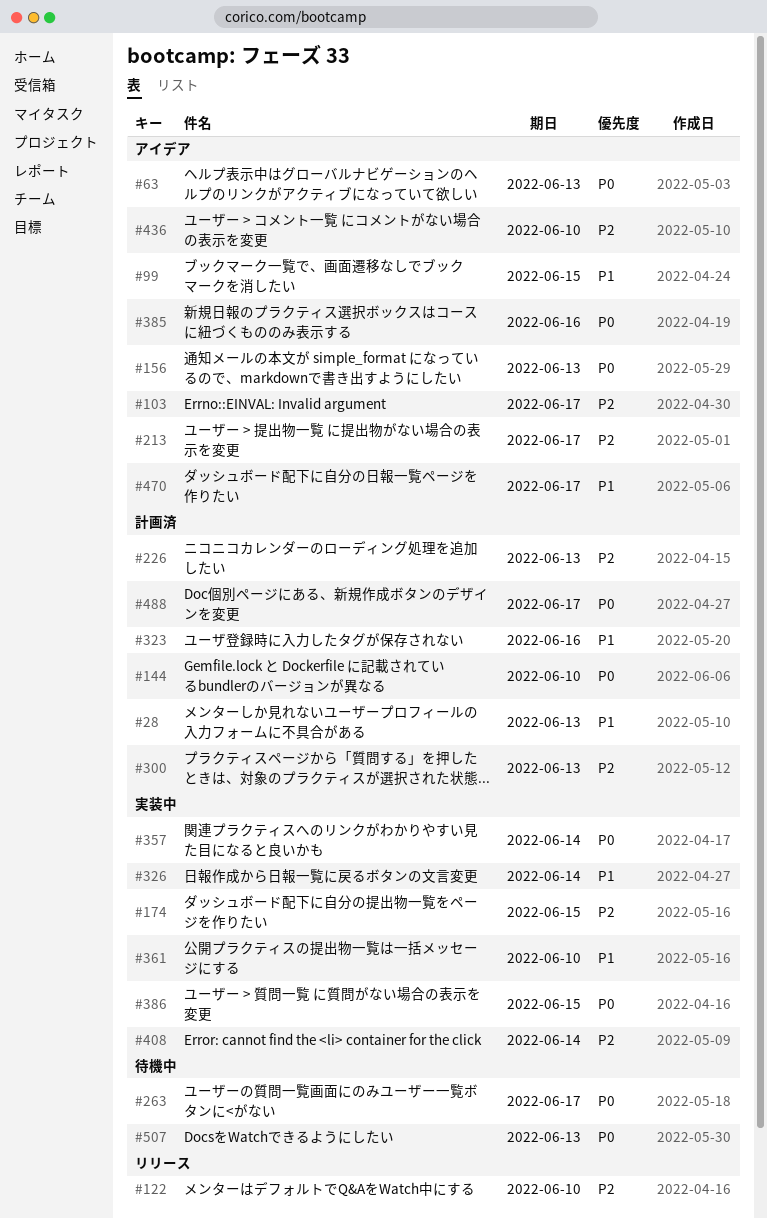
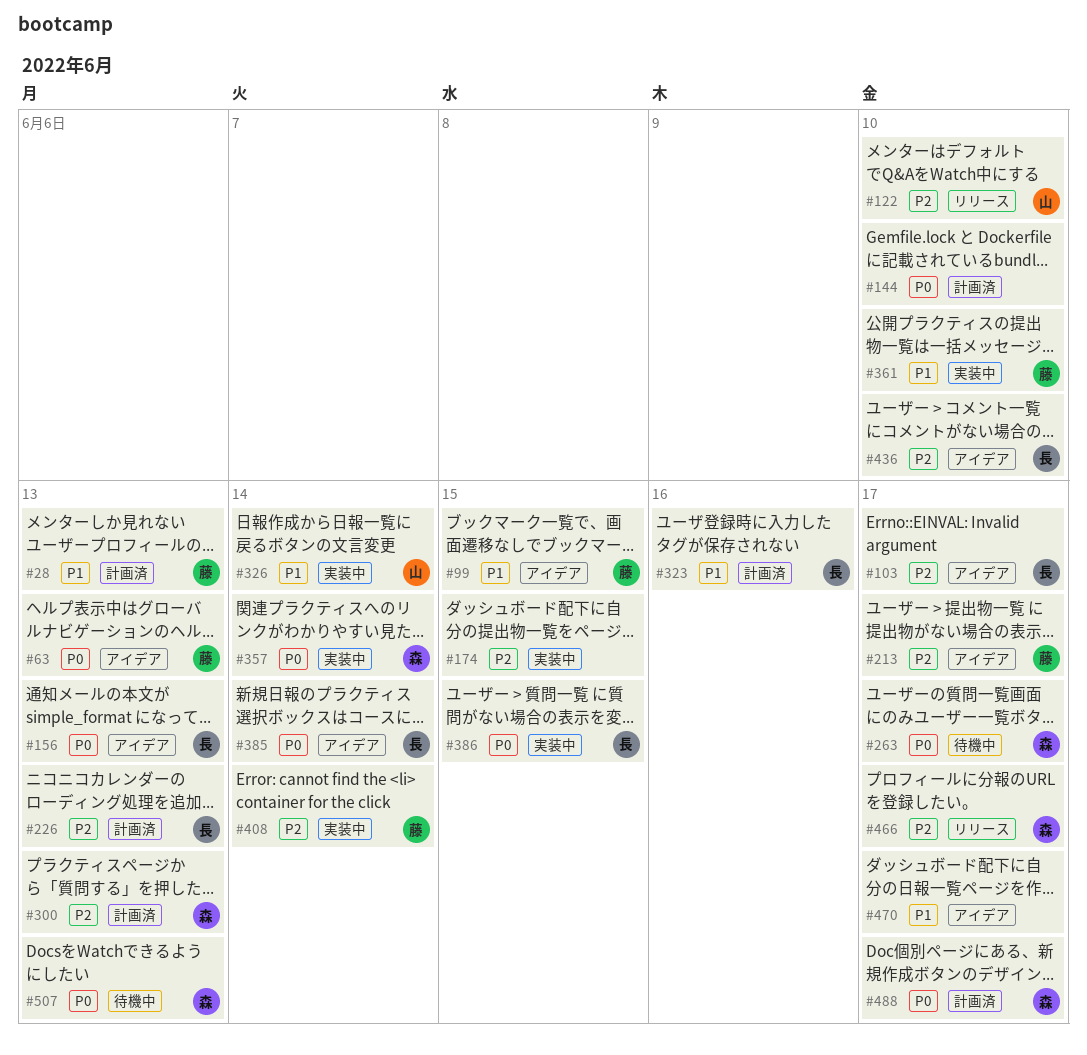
#385, due: Jun 16 -> Jun 14
#466: none -> present

